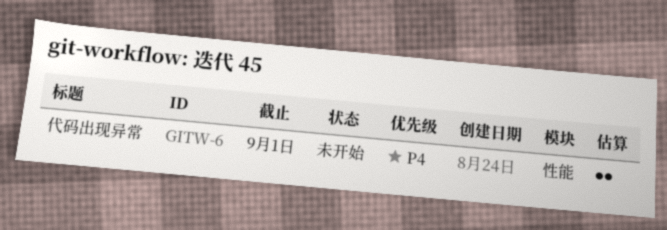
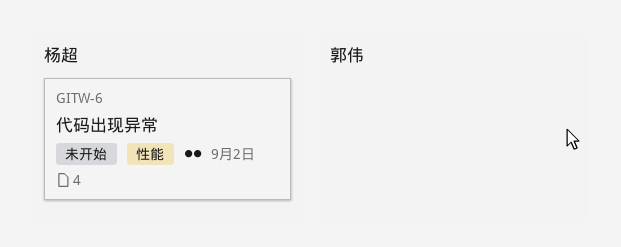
GITW-6, due: Sep 1 -> Sep 2

